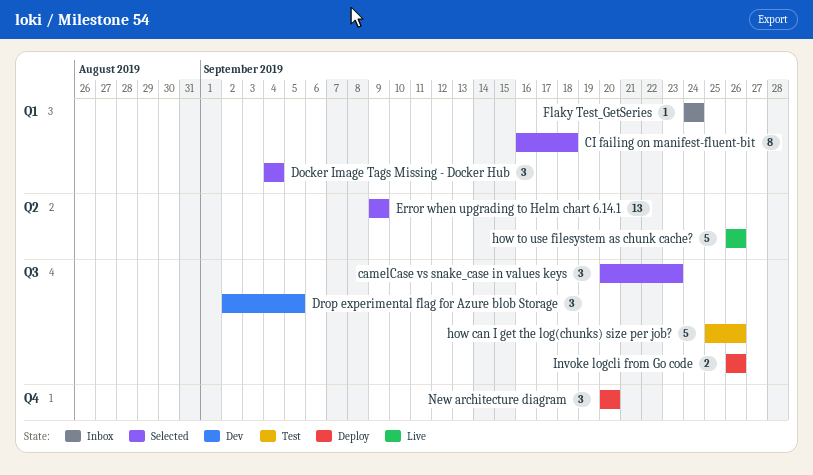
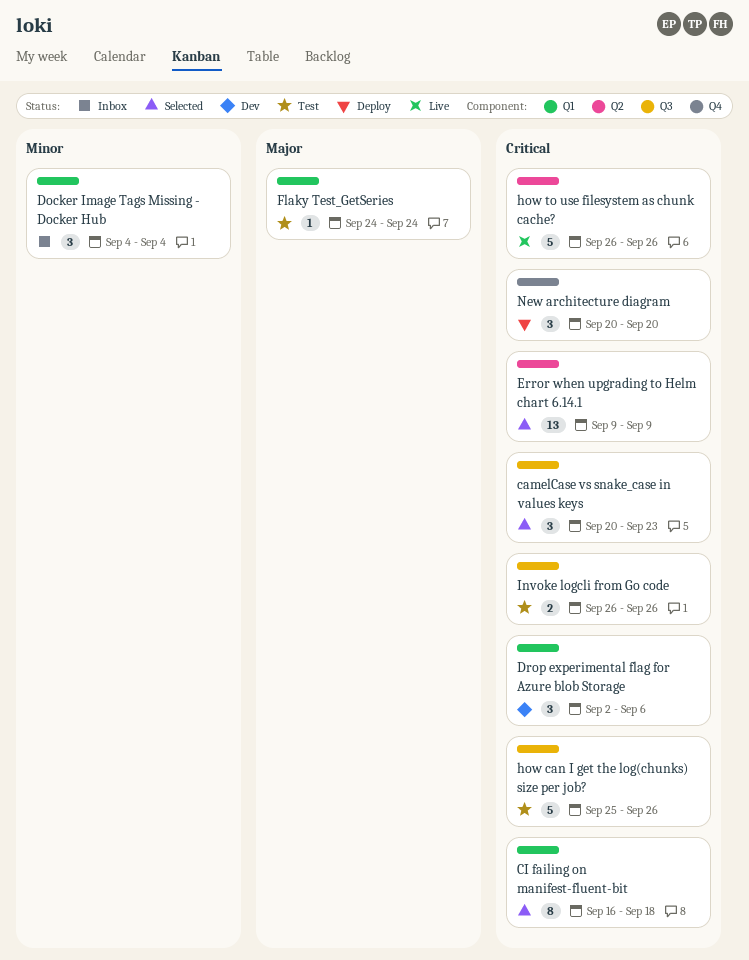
Docker Image Tags Missing - Docker Hub, status: Selected -> Inbox
Drop experimental flag for Azure blob Storage, label: Q3 -> Q1
Drop experimental flag for Azure blob Storage, due: Sep 5 -> Sep 6
Flaky Test_GetSeries, status: Inbox -> Test
Invoke logcli from Go code, status: Deploy -> Test

